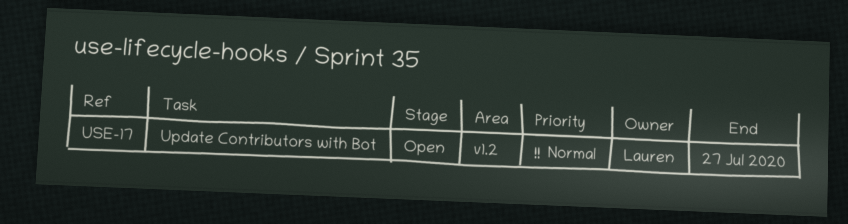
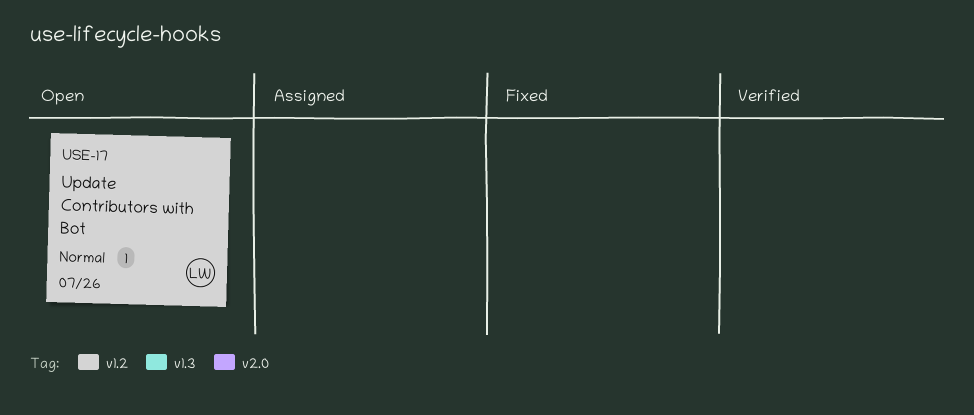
USE-17, due: Jul 27 -> Jul 26

